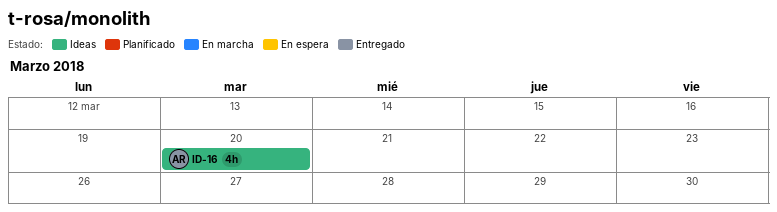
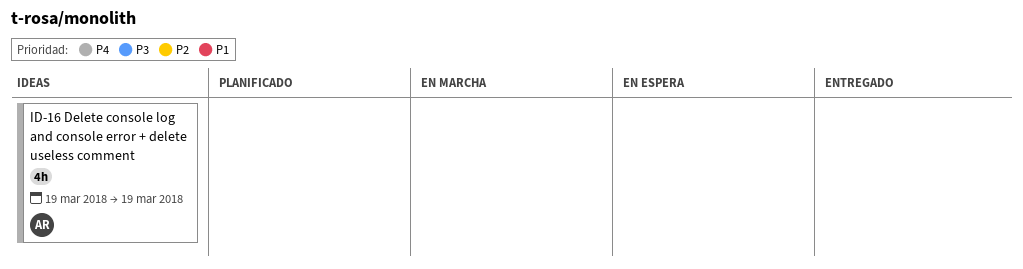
ID-16, start: Mar 20 -> Mar 19
ID-16, due: Mar 20 -> Mar 19

